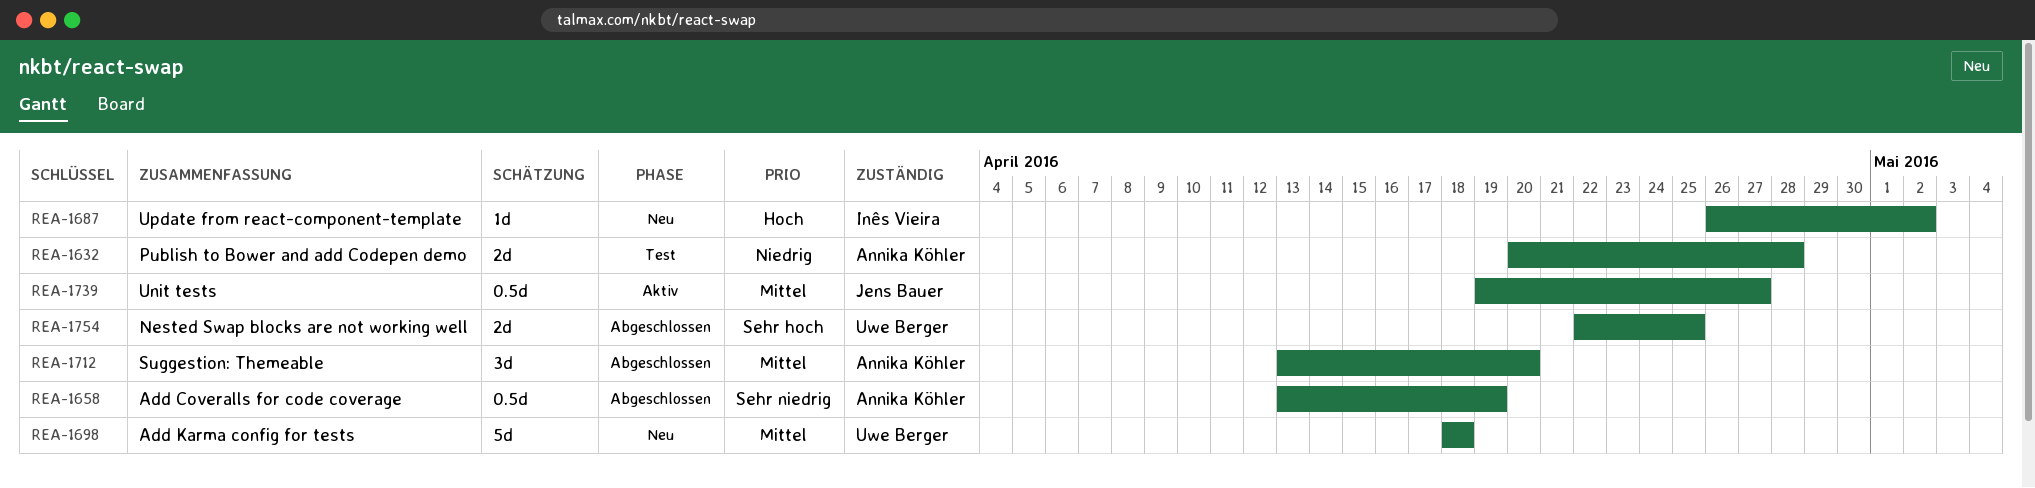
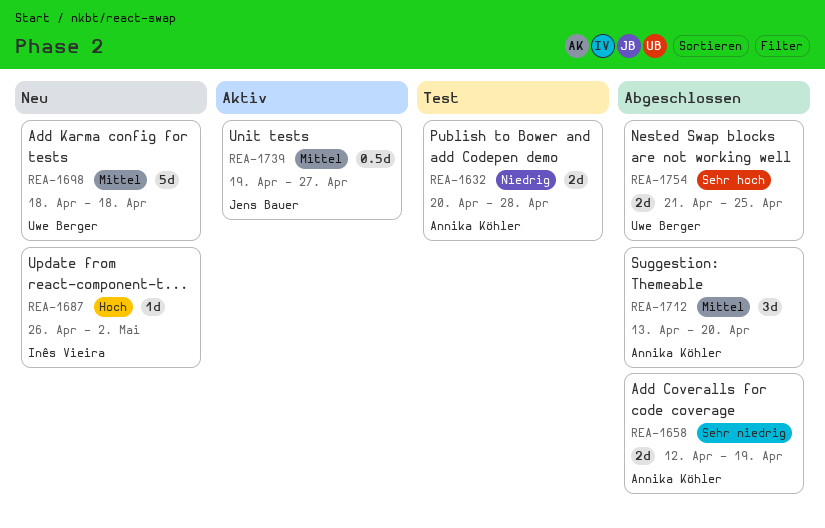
REA-1658, estimate: 0.5d -> 2d
REA-1658, start: Apr 13 -> Apr 12
REA-1754, start: Apr 22 -> Apr 21

